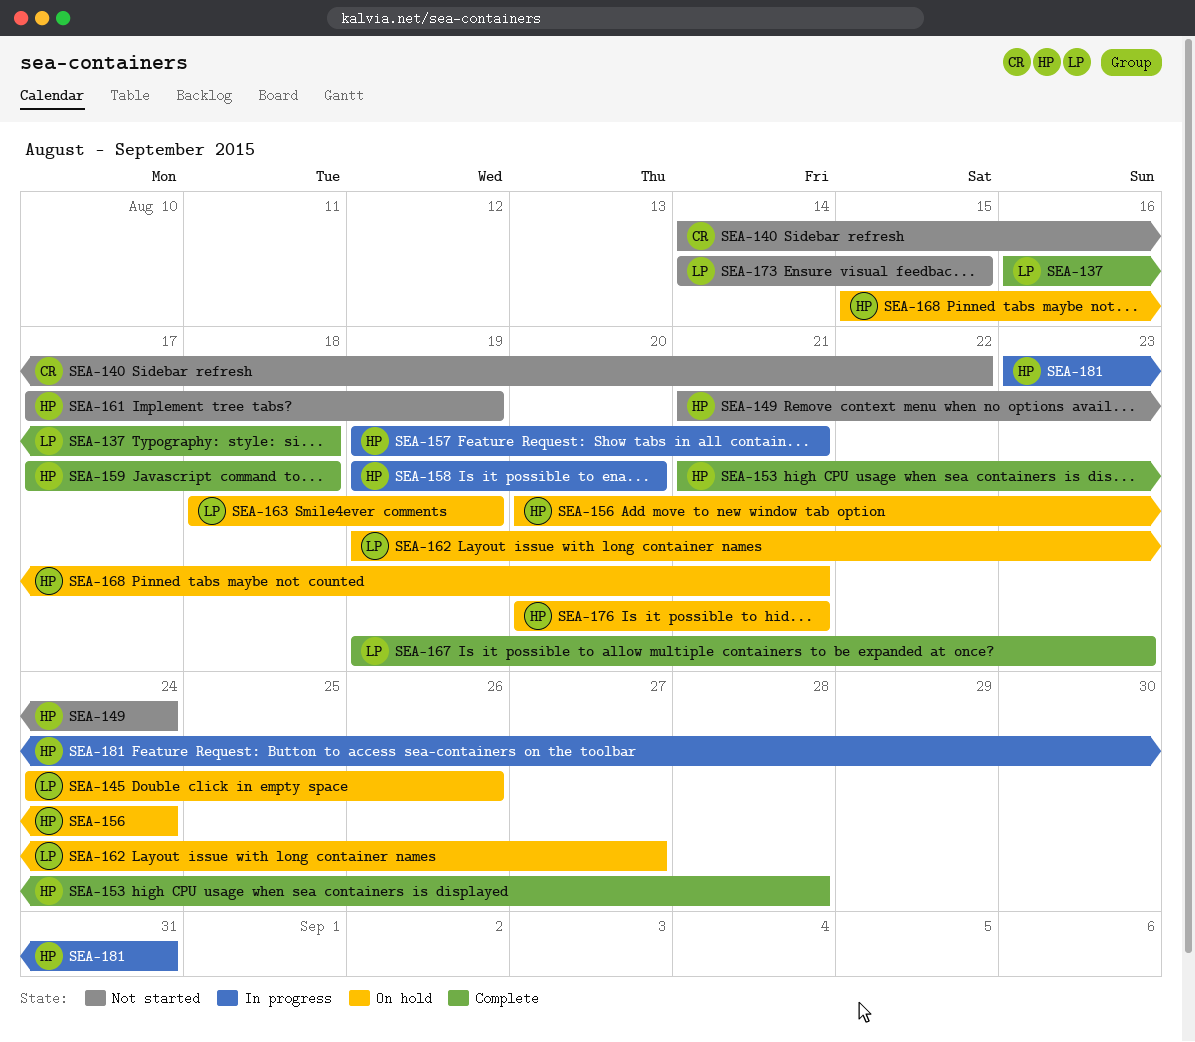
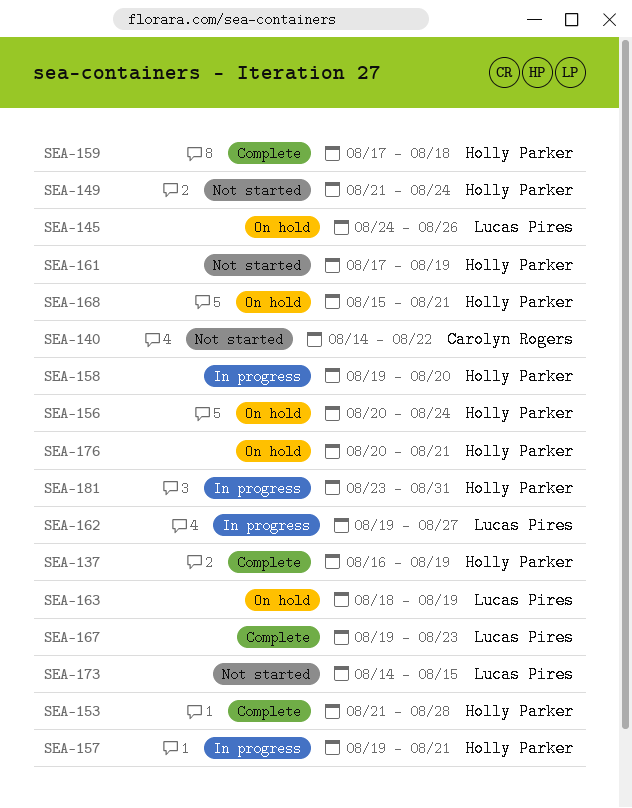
SEA-137, owner: Lucas Pires -> Holly Parker
SEA-137, due: Aug 18 -> Aug 19
SEA-162, status: On hold -> In progress

